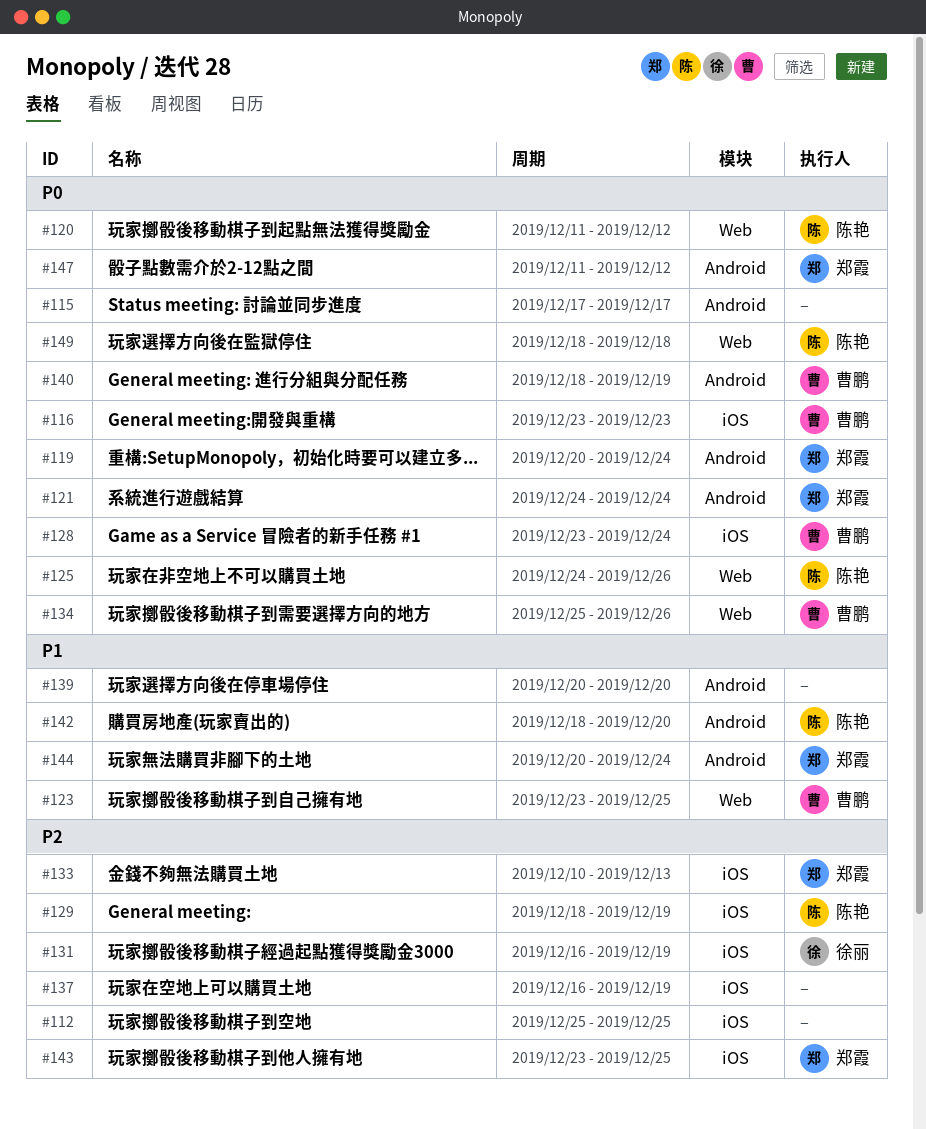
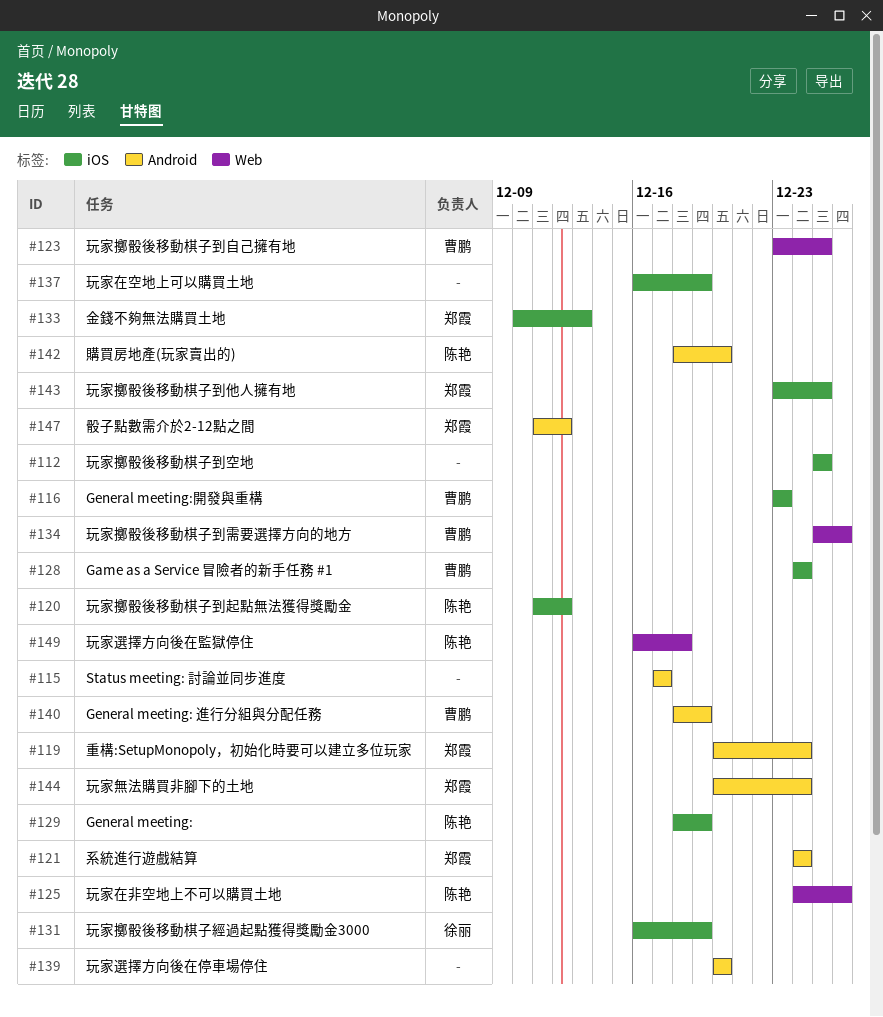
#120, label: Web -> iOS
#128, start: Dec 23 -> Dec 24
#149, start: Dec 18 -> Dec 16

